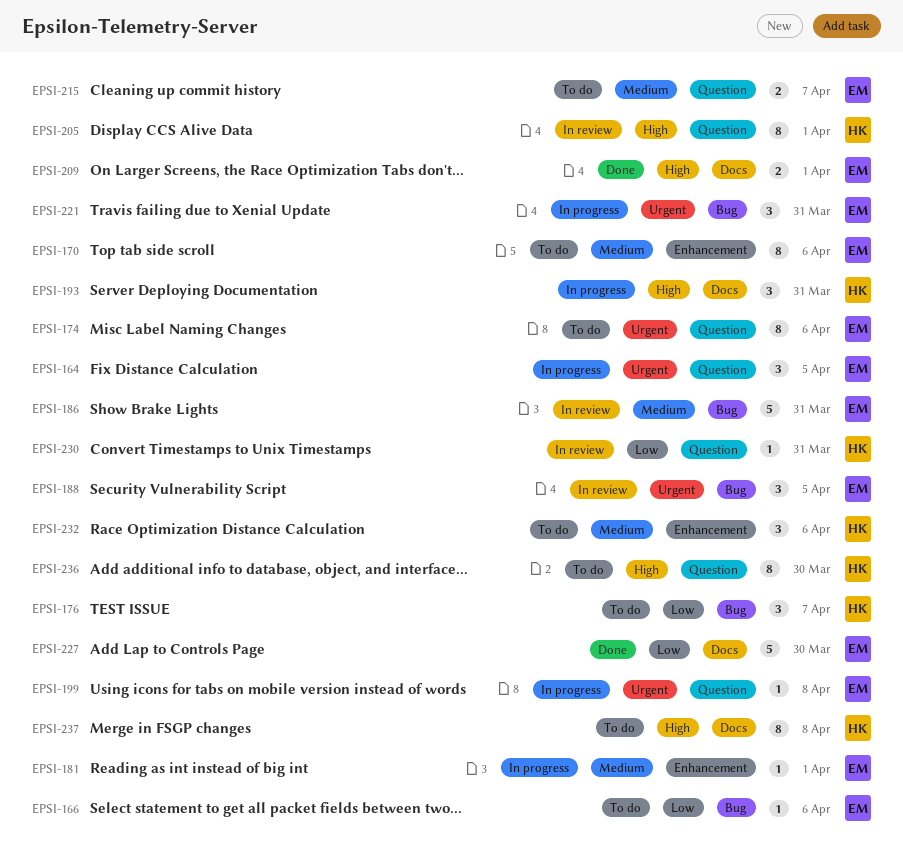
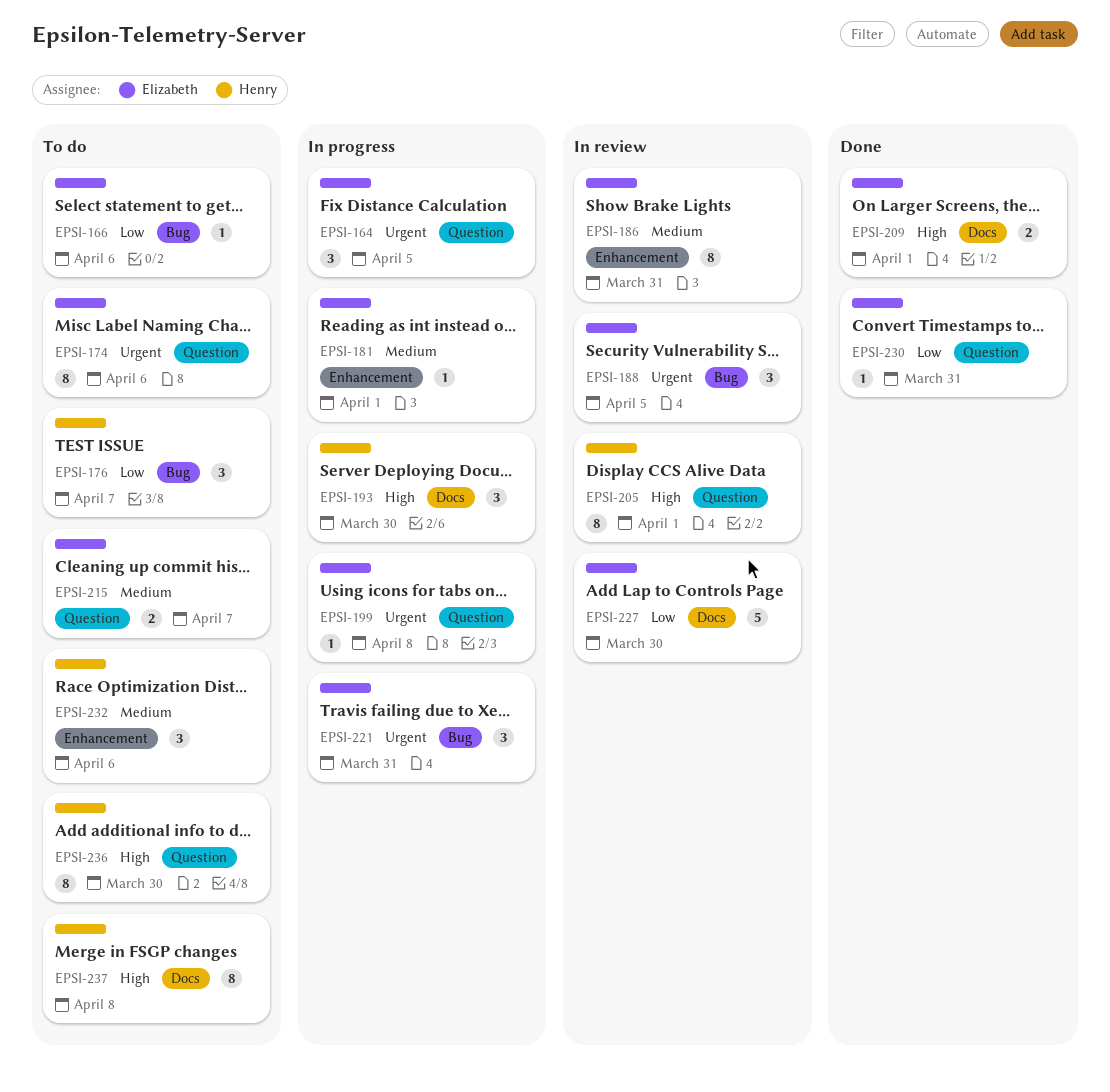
EPSI-170: present -> none
EPSI-186, label: Bug -> Enhancement
EPSI-186, estimate: 5 -> 8
EPSI-193, due: Mar 31 -> Mar 30
EPSI-227, status: Done -> In review
EPSI-230, status: In review -> Done
EPSI-230, owner: Henry -> Elizabeth

